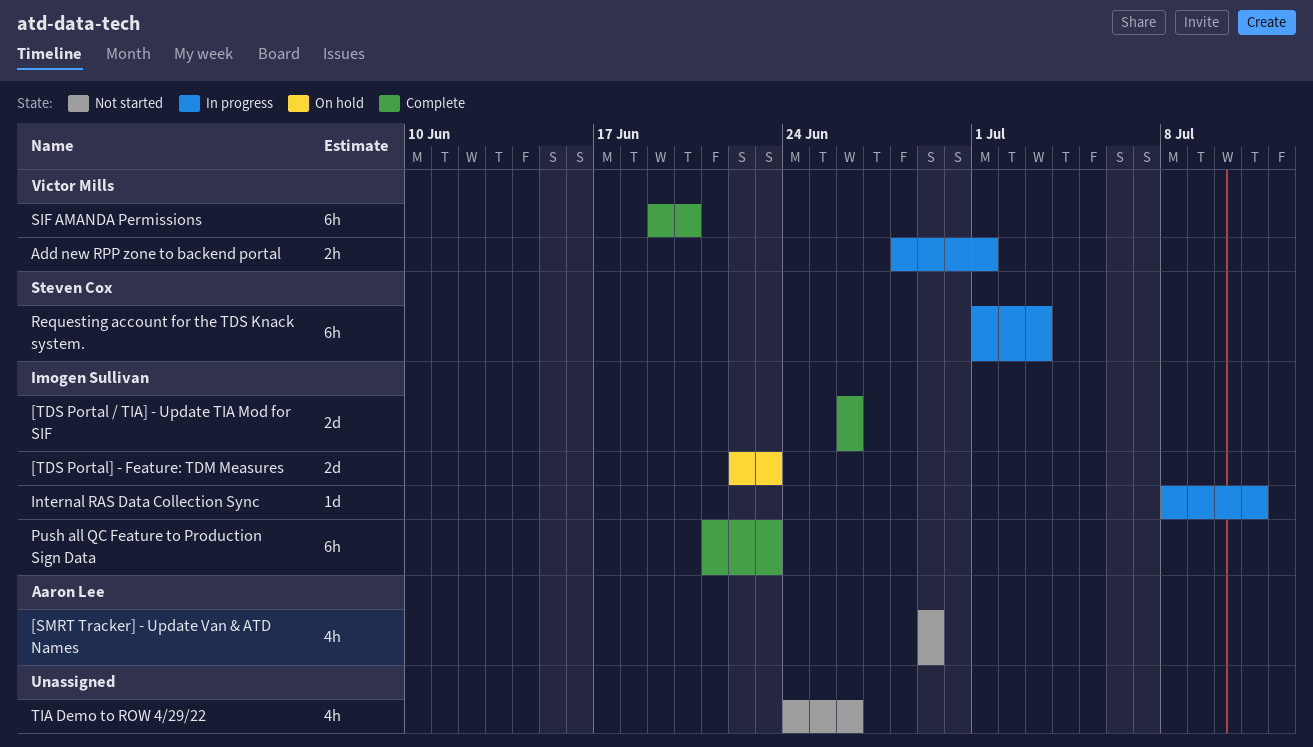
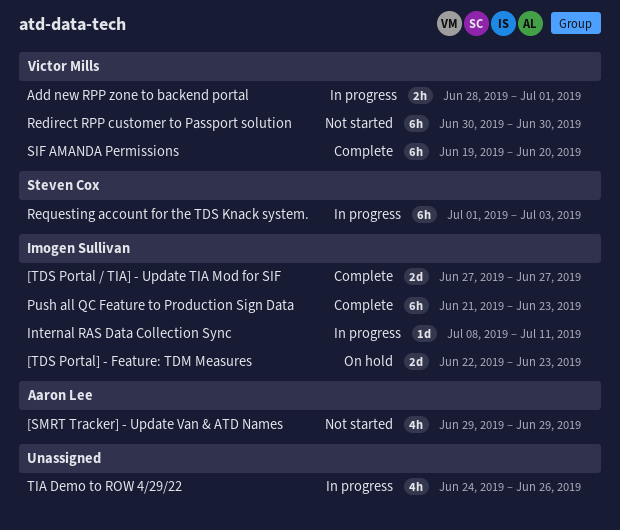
[TDS Portal / TIA] - Update TIA Mod for SIF, start: Jun 26 -> Jun 27
[TDS Portal / TIA] - Update TIA Mod for SIF, due: Jun 26 -> Jun 27
Redirect RPP customer to Passport solution: none -> present
TIA Demo to ROW 4/29/22, status: Not started -> In progress

